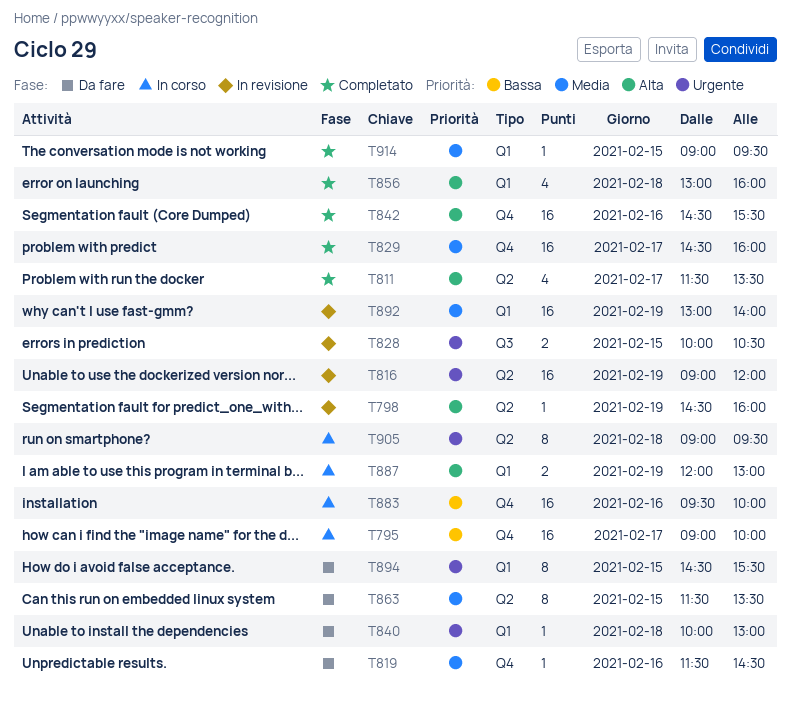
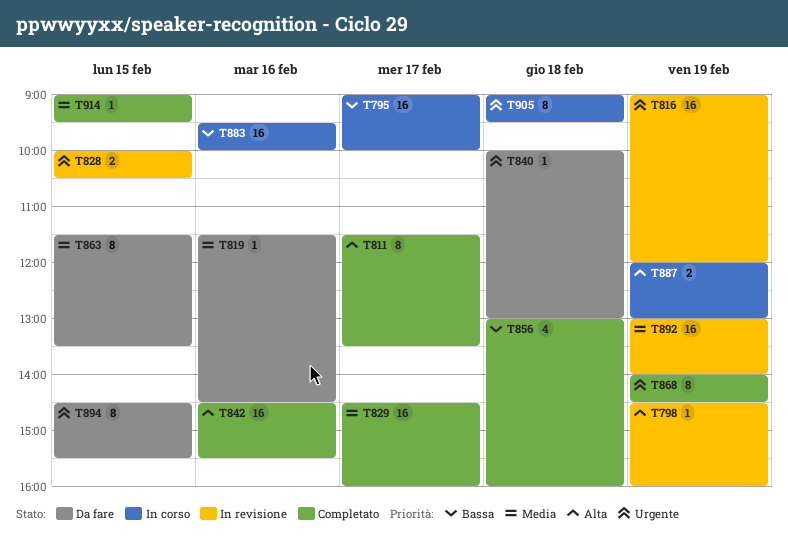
T811, estimate: 4 -> 8
T856, priority: Alta -> Bassa
T868: none -> present

